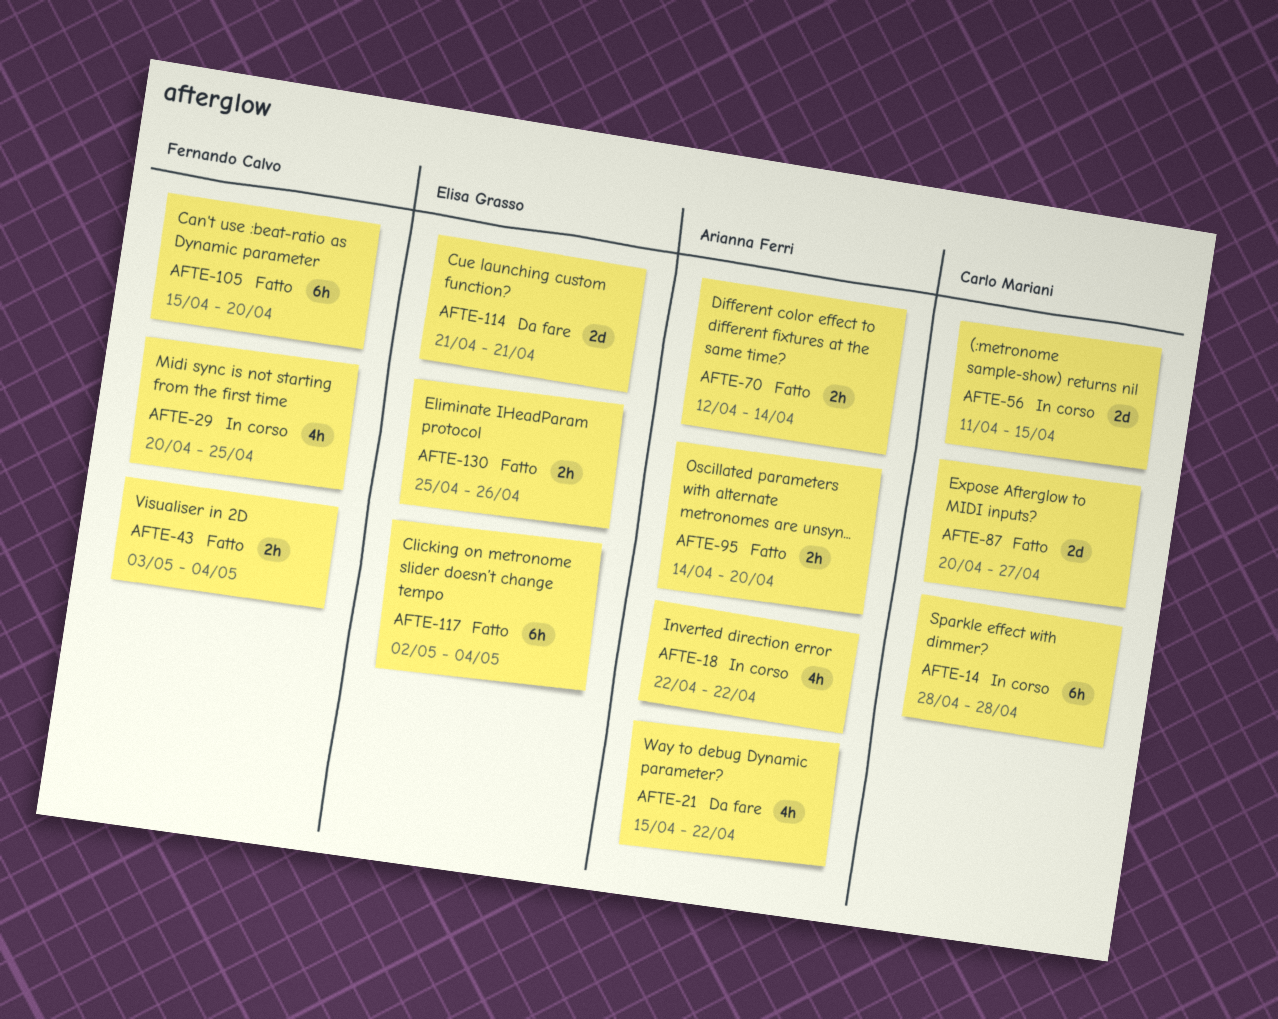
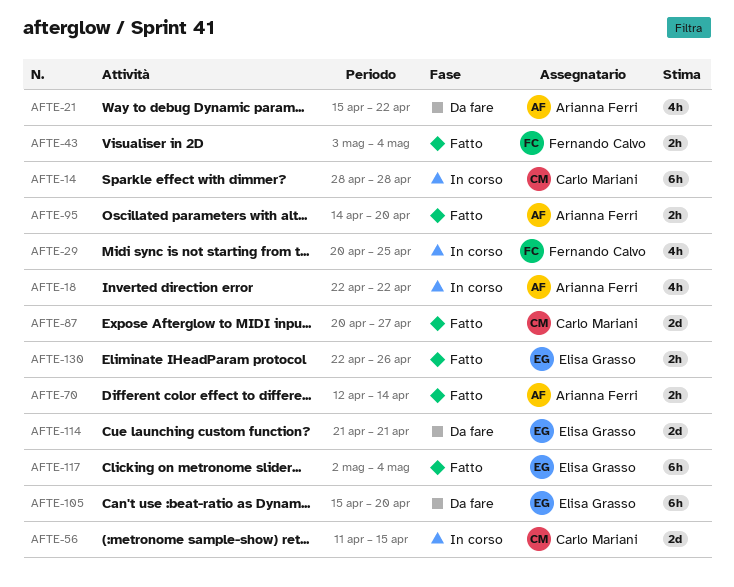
AFTE-105, status: Fatto -> Da fare
AFTE-105, owner: Fernando Calvo -> Elisa Grasso
AFTE-130, start: Apr 25 -> Apr 22

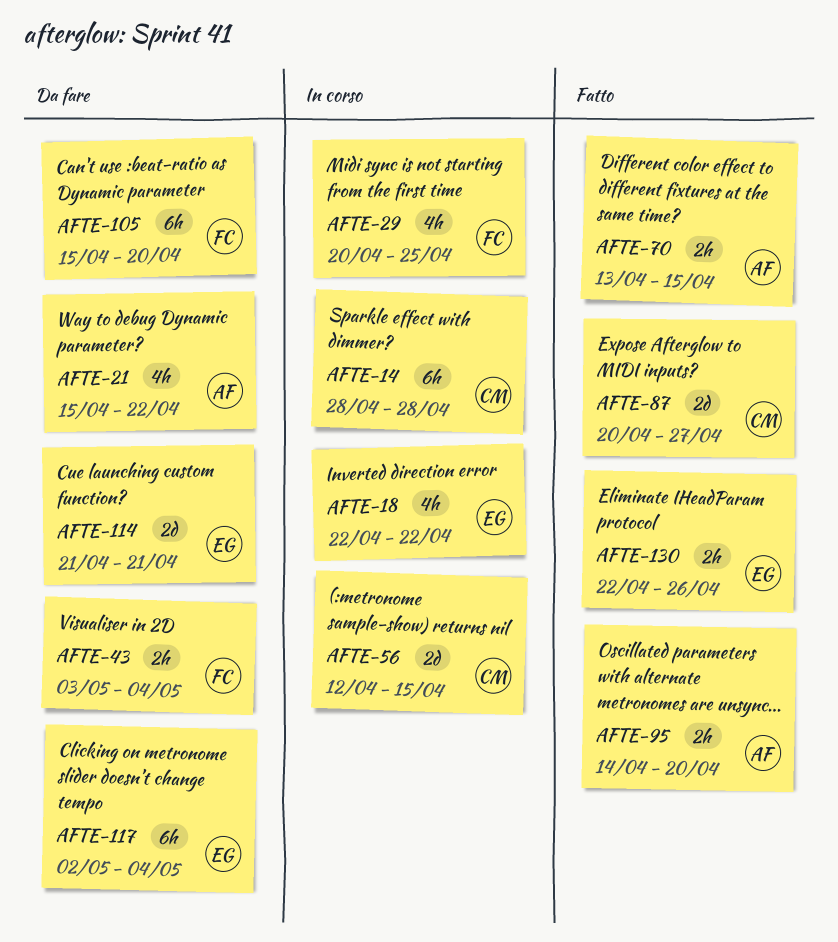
AFTE-18, owner: Arianna Ferri -> Elisa Grasso
AFTE-43, status: Fatto -> Da fare
AFTE-56, start: Apr 11 -> Apr 12
AFTE-70, start: Apr 12 -> Apr 13
AFTE-70, due: Apr 14 -> Apr 15
AFTE-105, owner: Elisa Grasso -> Fernando Calvo
AFTE-117, status: Fatto -> Da fare

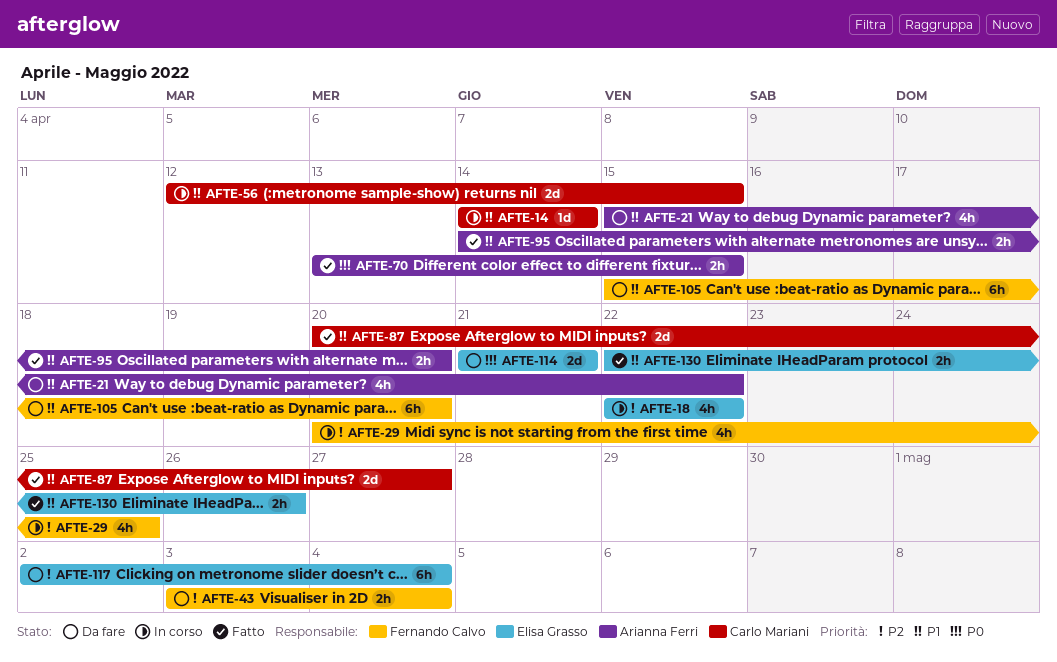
AFTE-14, estimate: 6h -> 1d
AFTE-14, start: Apr 28 -> Apr 14
AFTE-14, due: Apr 28 -> Apr 14

